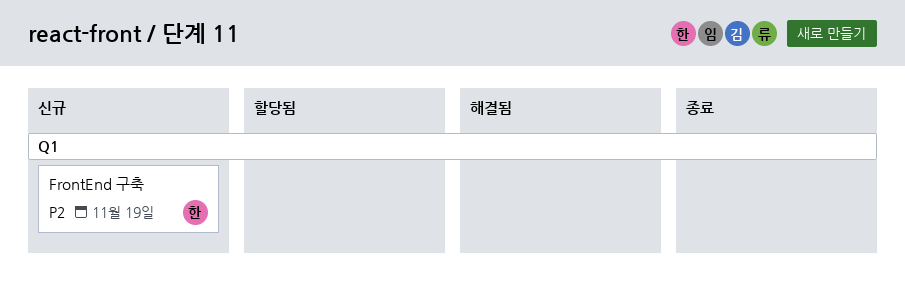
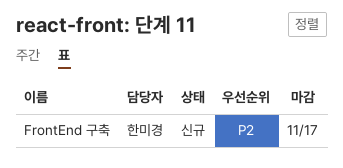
FrontEnd 구축, due: Nov 19 -> Nov 17

